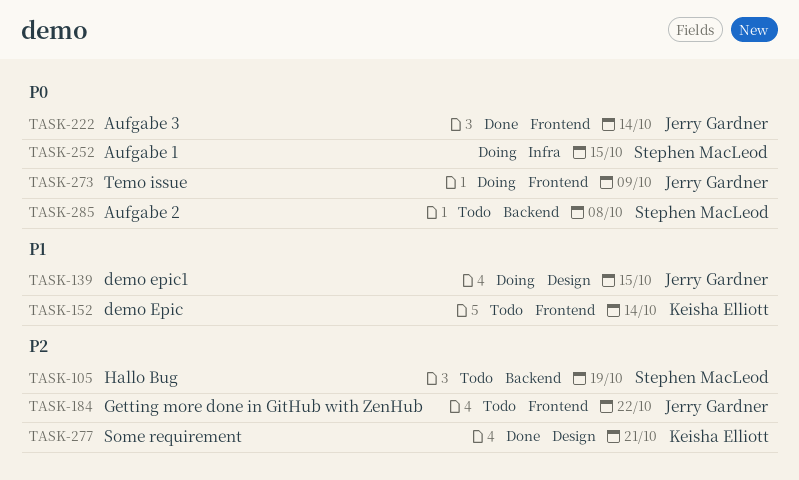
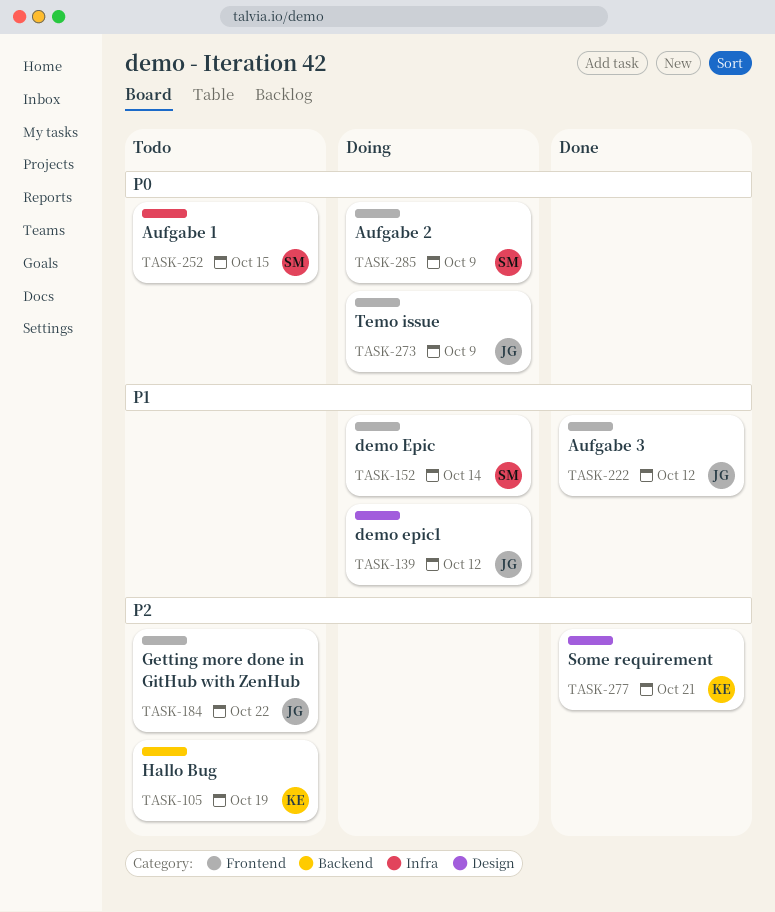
TASK-105, owner: Stephen MacLeod -> Keisha Elliott
TASK-139, due: Oct 15 -> Oct 12
TASK-152, status: Todo -> Doing
TASK-152, owner: Keisha Elliott -> Stephen MacLeod
TASK-222, priority: P0 -> P1
TASK-222, due: Oct 14 -> Oct 12
TASK-252, status: Doing -> Todo
TASK-285, status: Todo -> Doing
TASK-285, label: Backend -> Frontend
TASK-285, due: Oct 8 -> Oct 9

